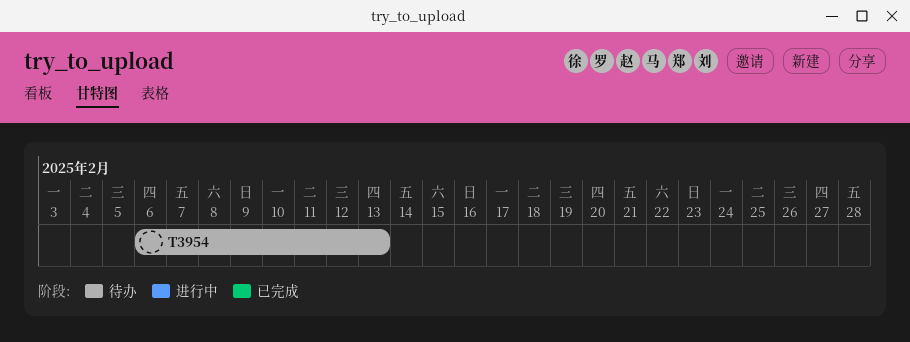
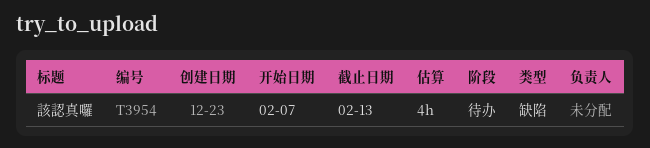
T3954, start: Feb 6 -> Feb 7

